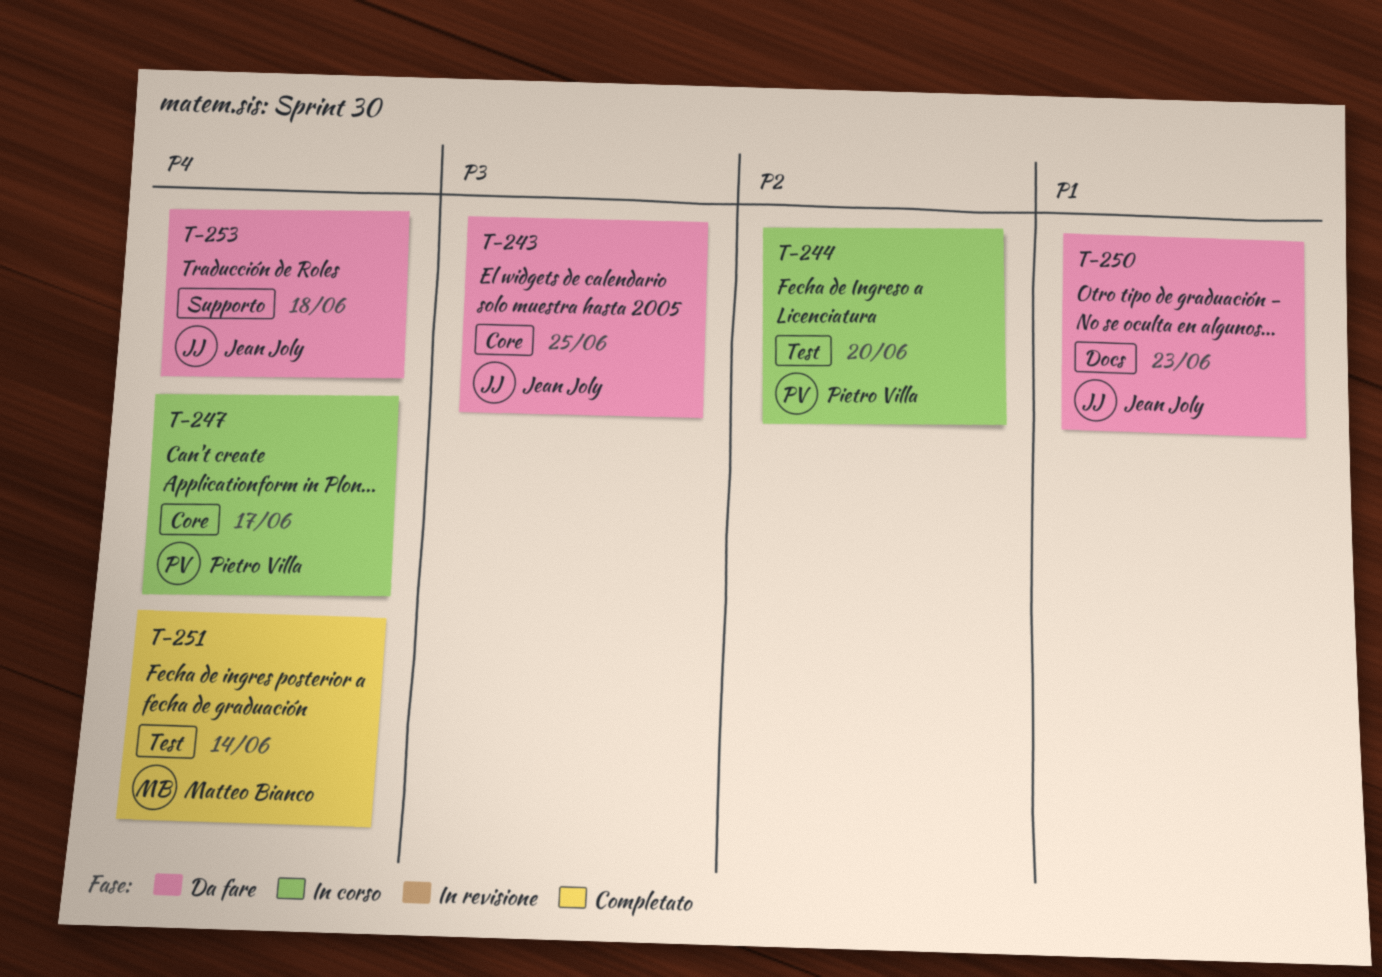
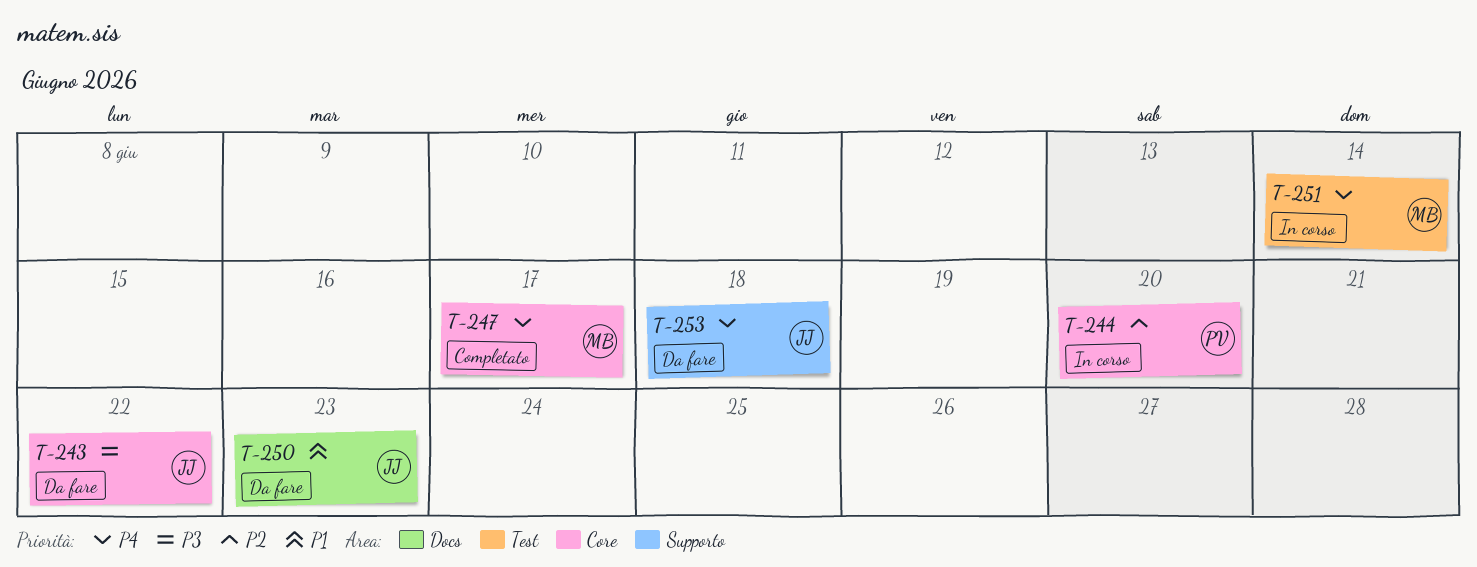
T-243, due: Jun 25 -> Jun 22
T-244, label: Test -> Core
T-247, status: In corso -> Completato
T-247, owner: Pietro Villa -> Matteo Bianco
T-251, status: Completato -> In corso

